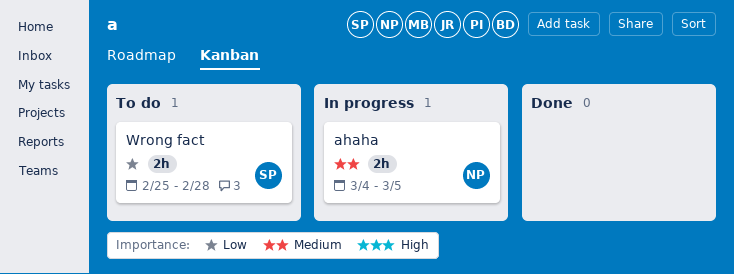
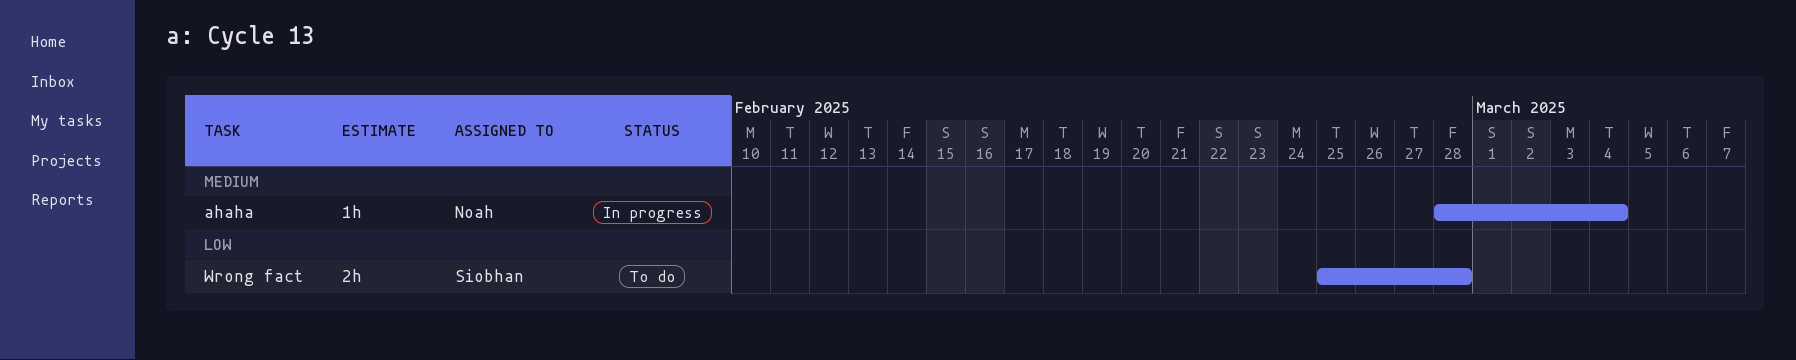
ahaha, estimate: 2h -> 1h
ahaha, start: Mar 4 -> Feb 28
ahaha, due: Mar 5 -> Mar 4

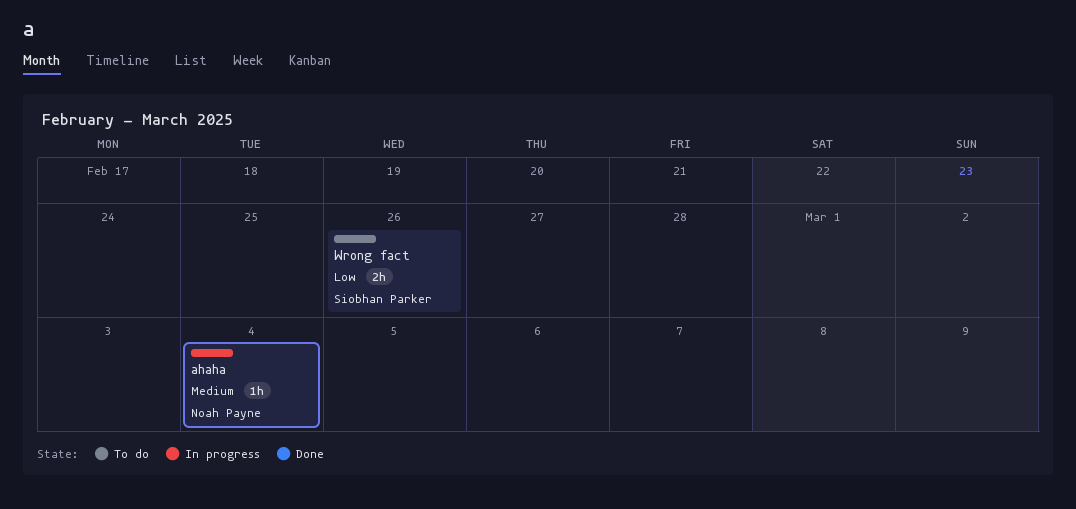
Wrong fact, due: Feb 28 -> Feb 26

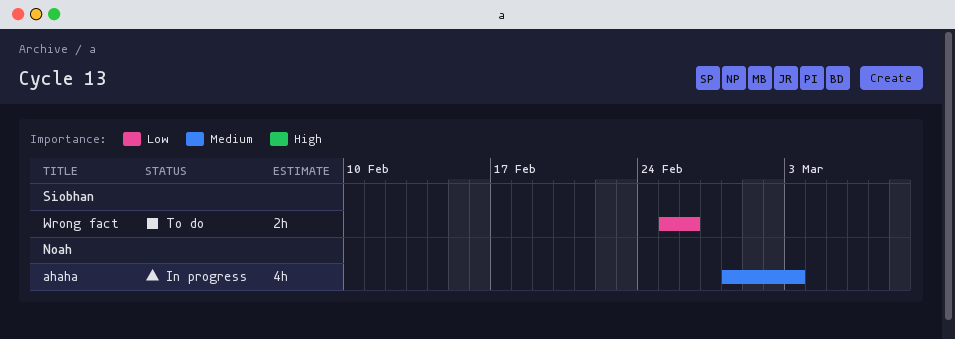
ahaha, estimate: 1h -> 4h
ahaha, due: Mar 4 -> Mar 3

